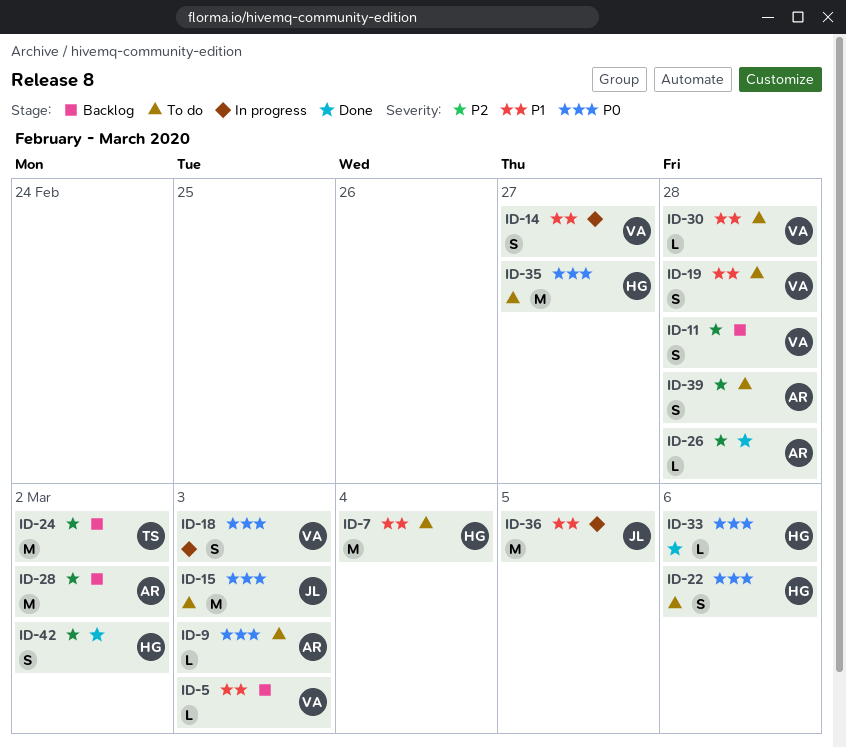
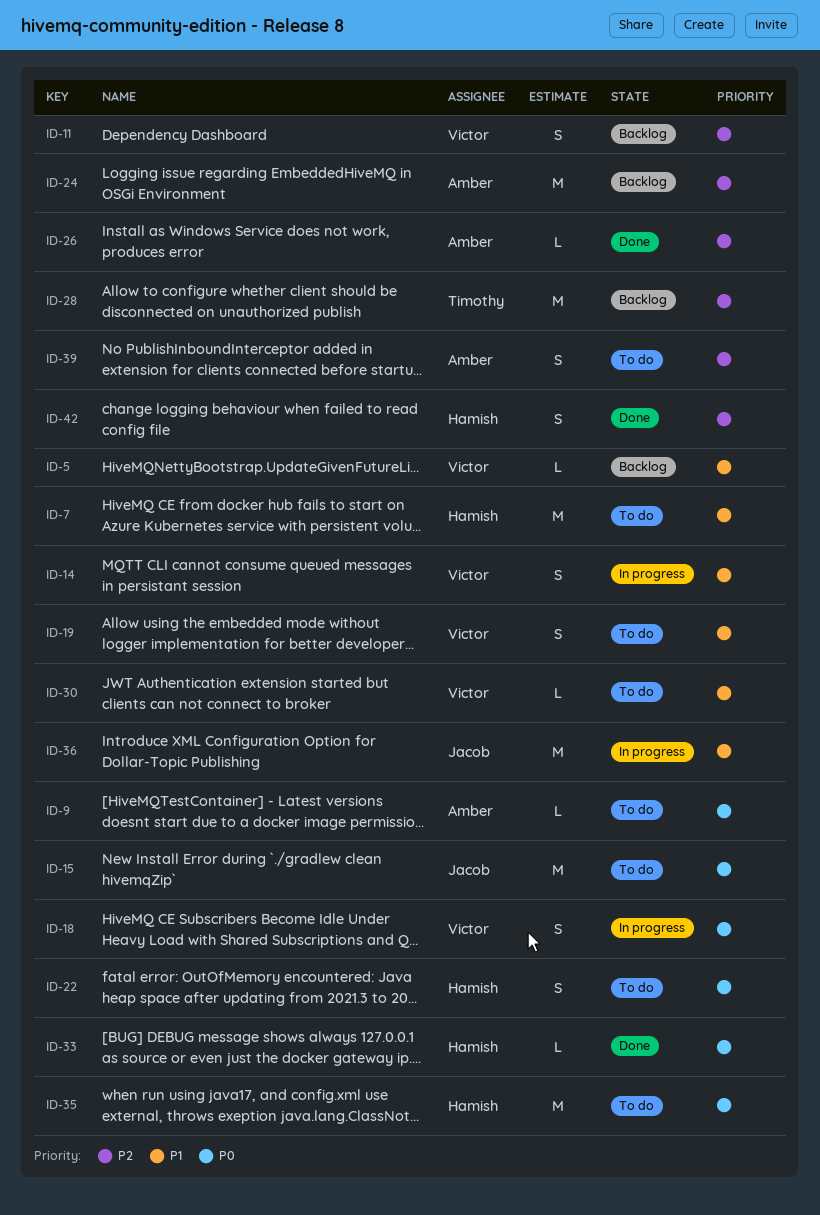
ID-24, owner: Timothy -> Amber
ID-28, owner: Amber -> Timothy

